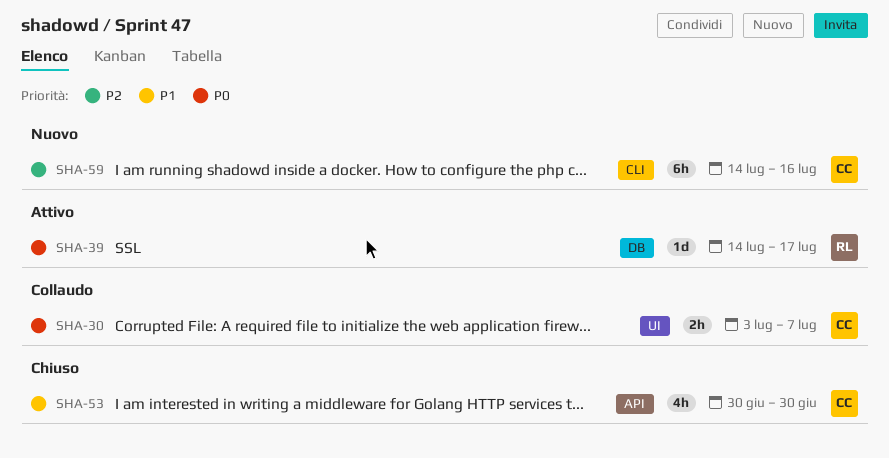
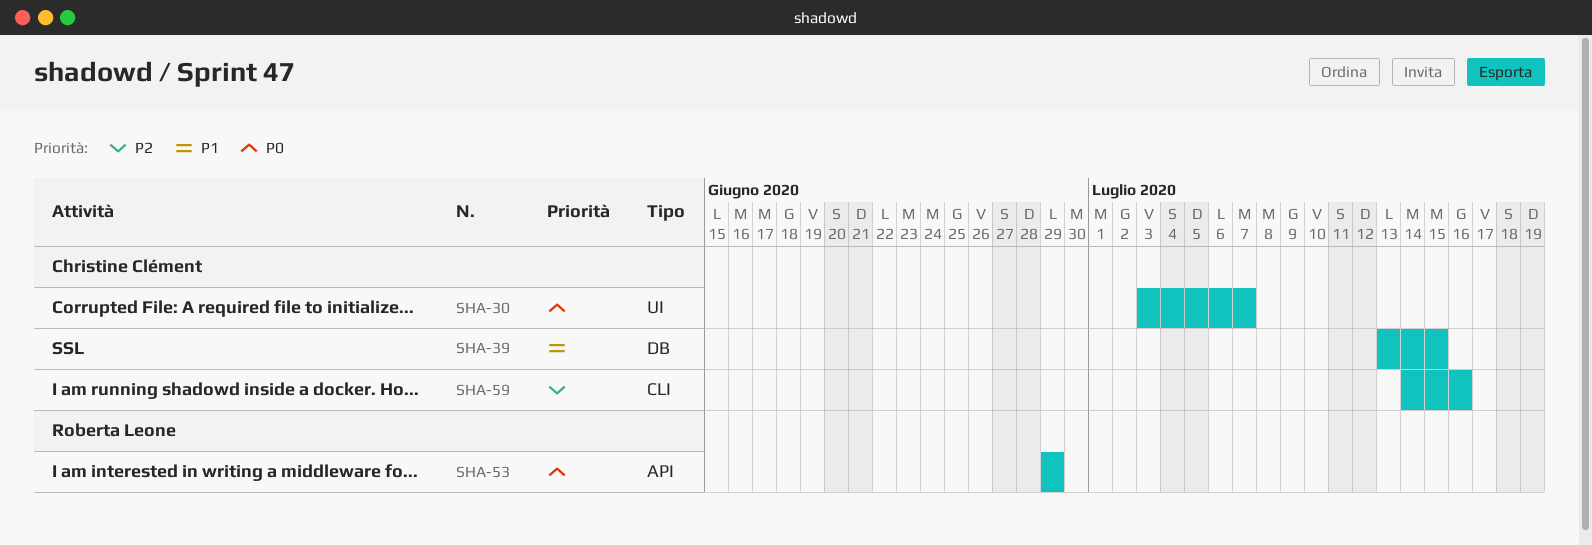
SHA-39, owner: Roberta Leone -> Christine Clément
SHA-39, priority: P0 -> P1
SHA-39, start: Jul 14 -> Jul 13
SHA-39, due: Jul 17 -> Jul 15
SHA-53, owner: Christine Clément -> Roberta Leone
SHA-53, priority: P1 -> P0
SHA-53, start: Jun 30 -> Jun 29
SHA-53, due: Jun 30 -> Jun 29

